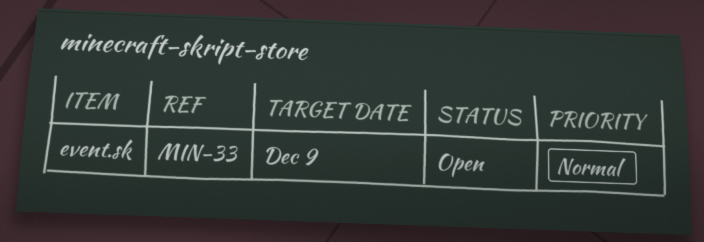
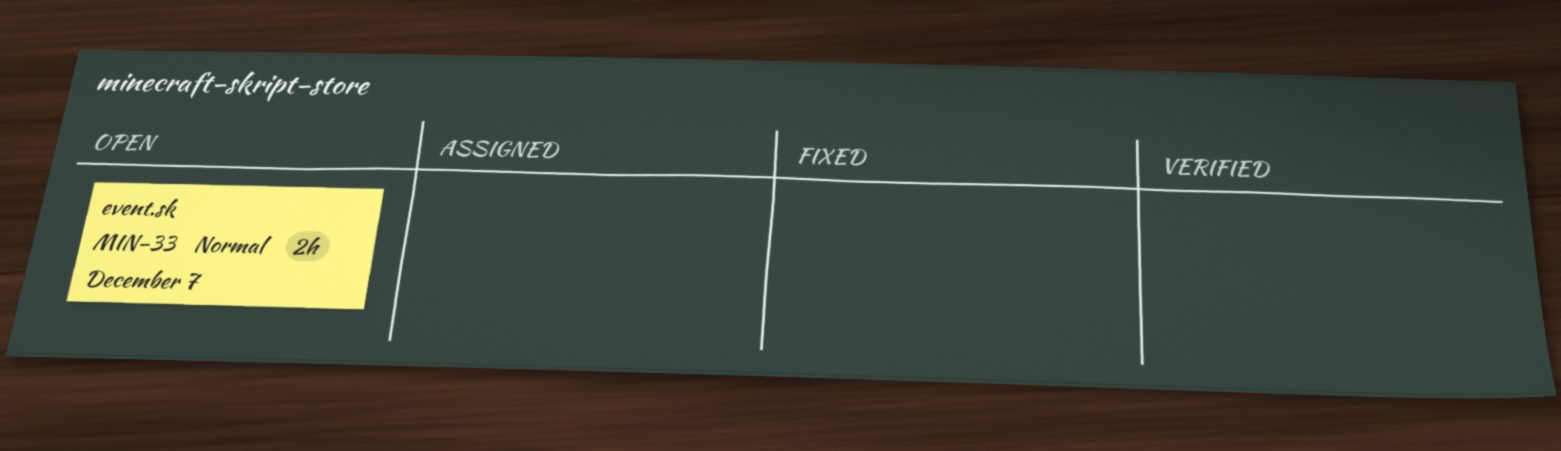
MIN-33, due: Dec 9 -> Dec 7

